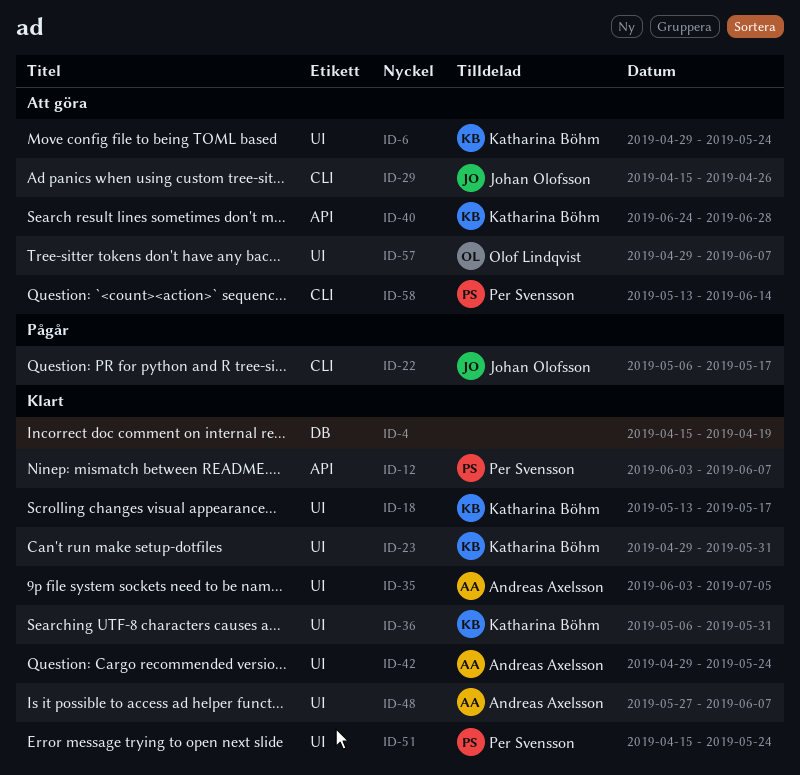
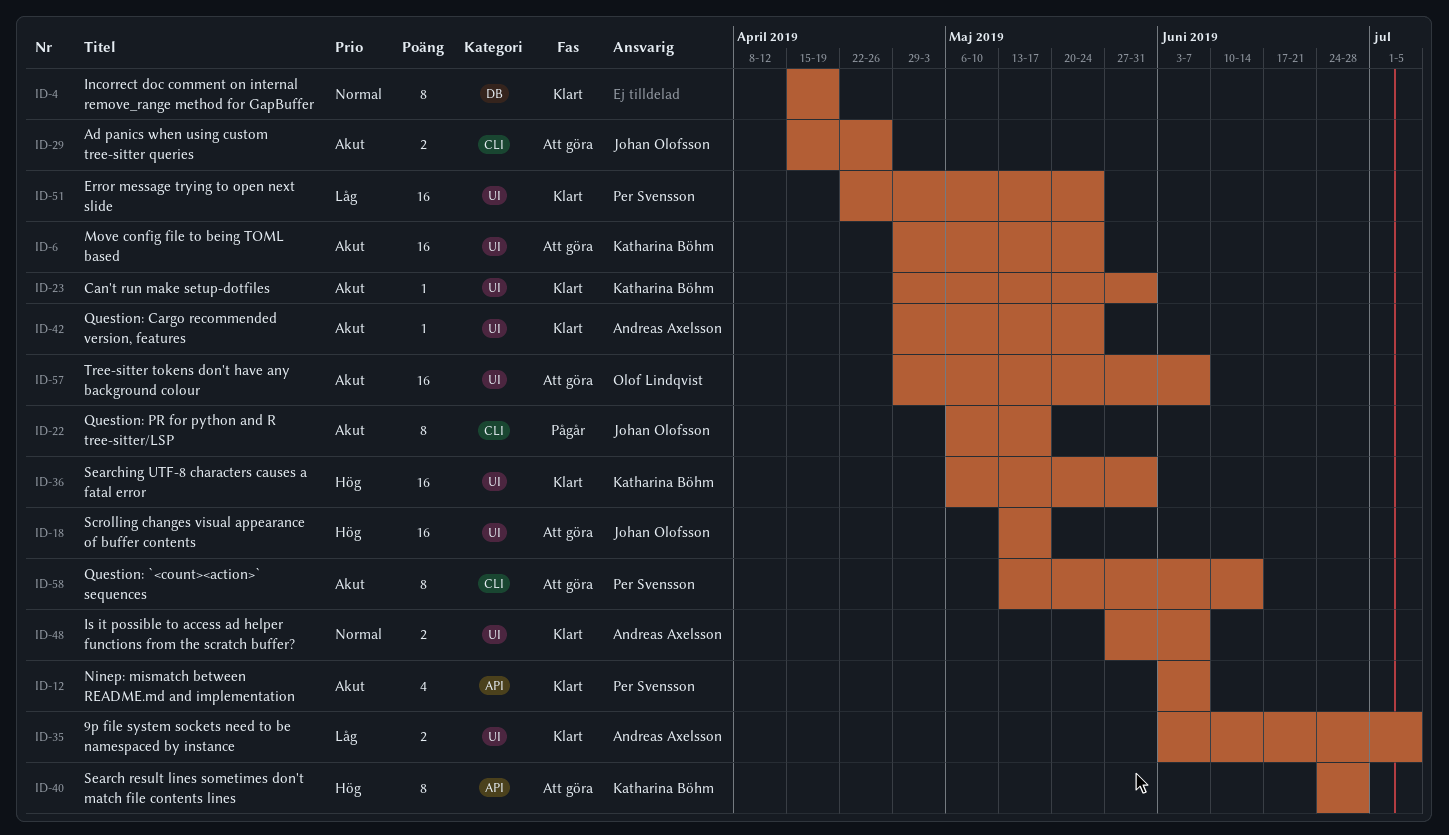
ID-18, status: Klart -> Att göra
ID-18, owner: Katharina Böhm -> Johan Olofsson
ID-51, start: Apr 15 -> Apr 22

